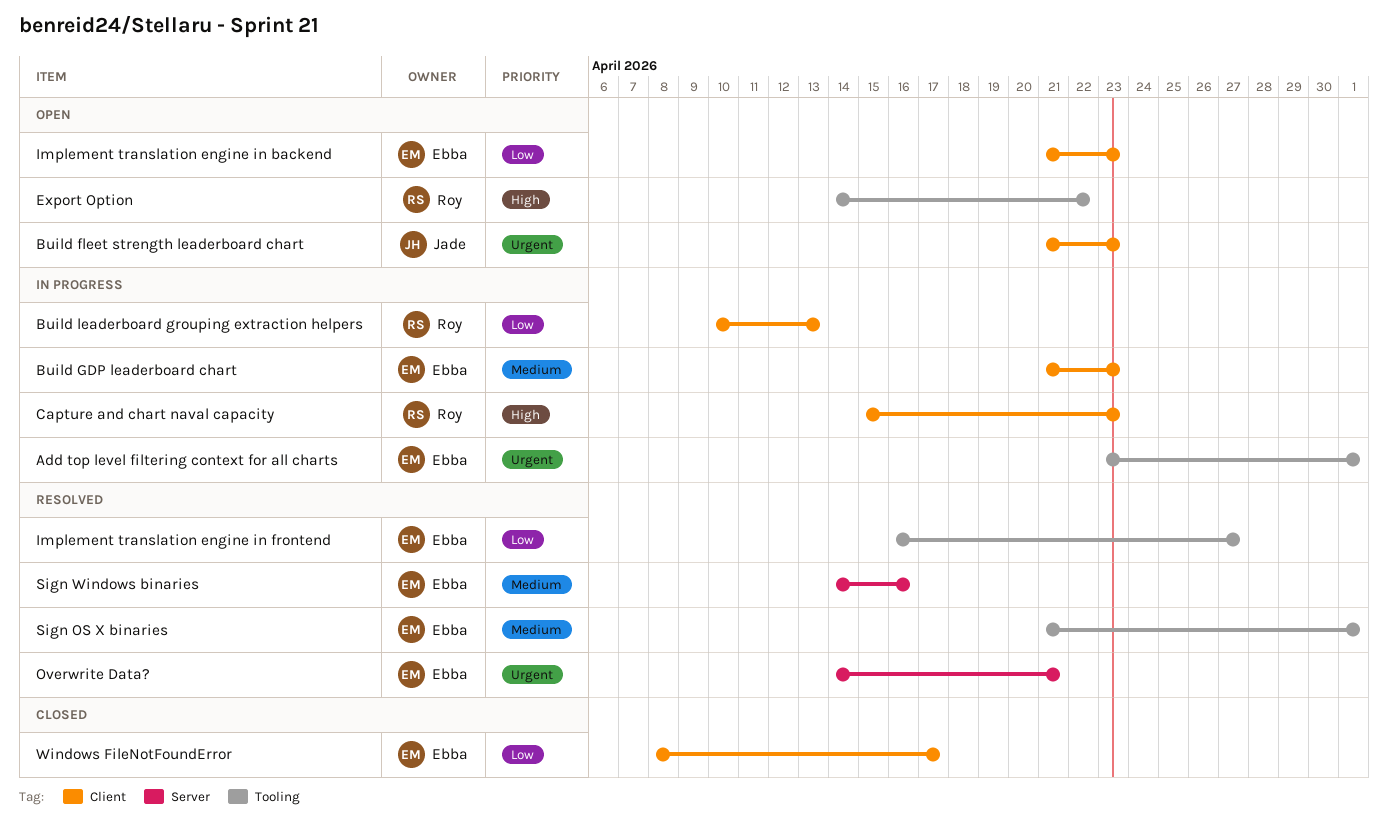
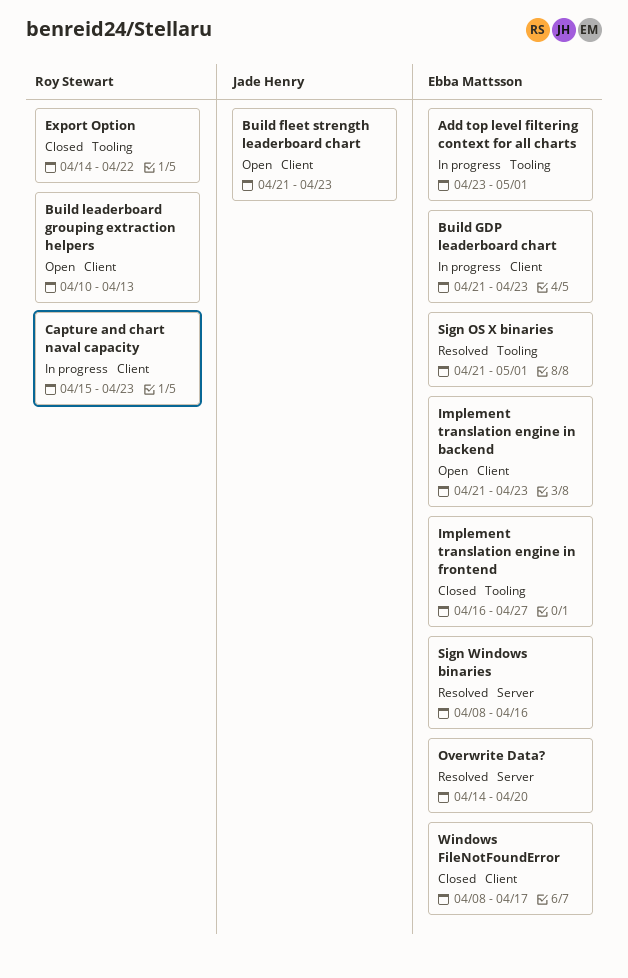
Build leaderboard grouping extraction helpers, status: In progress -> Open
Export Option, status: Open -> Closed
Implement translation engine in frontend, status: Resolved -> Closed
Overwrite Data?, due: Apr 21 -> Apr 20
Sign Windows binaries, start: Apr 14 -> Apr 8

